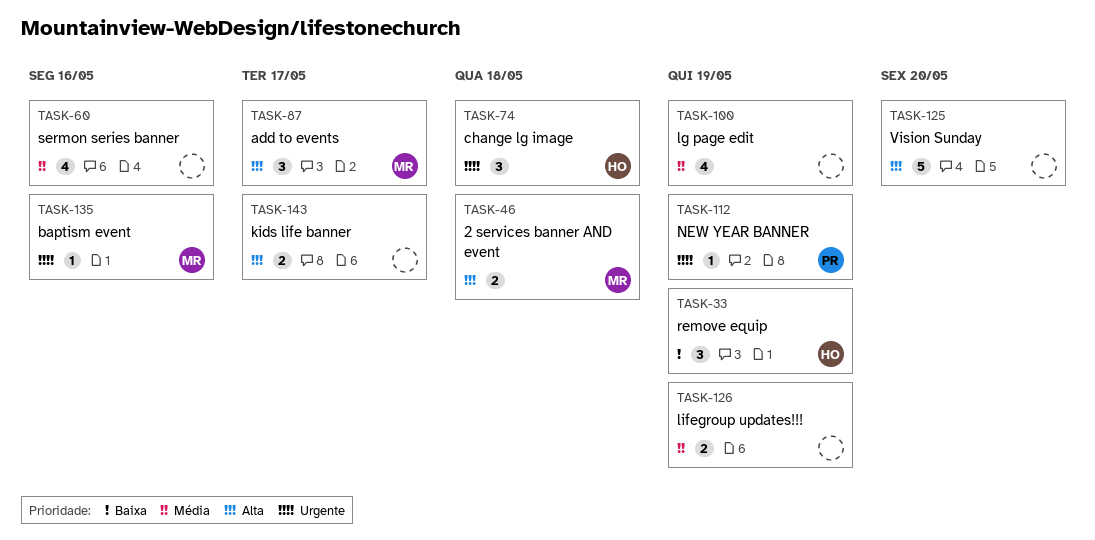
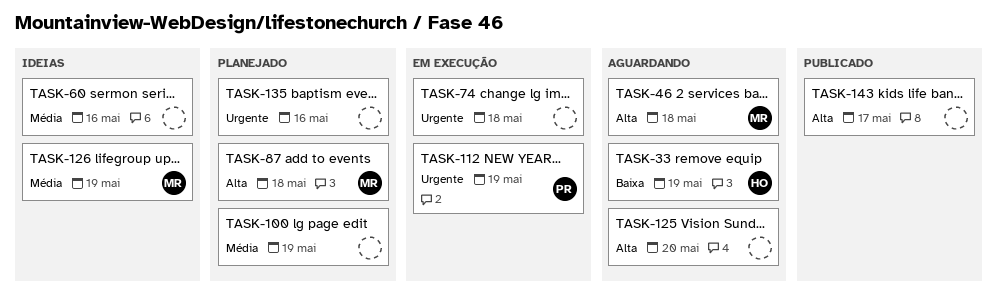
TASK-74, owner: HO -> none
TASK-87, due: May 17 -> May 18
TASK-126, owner: none -> MR
TASK-135, owner: MR -> none

